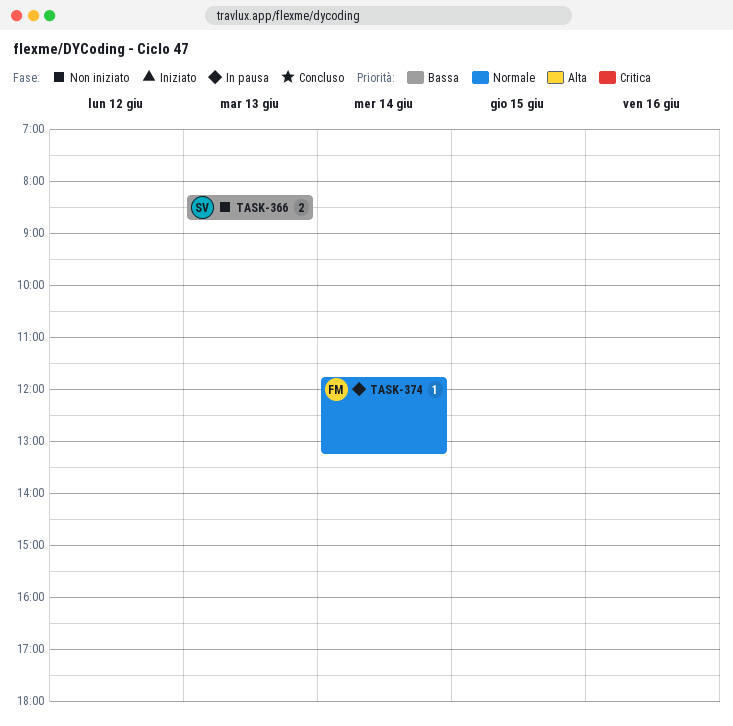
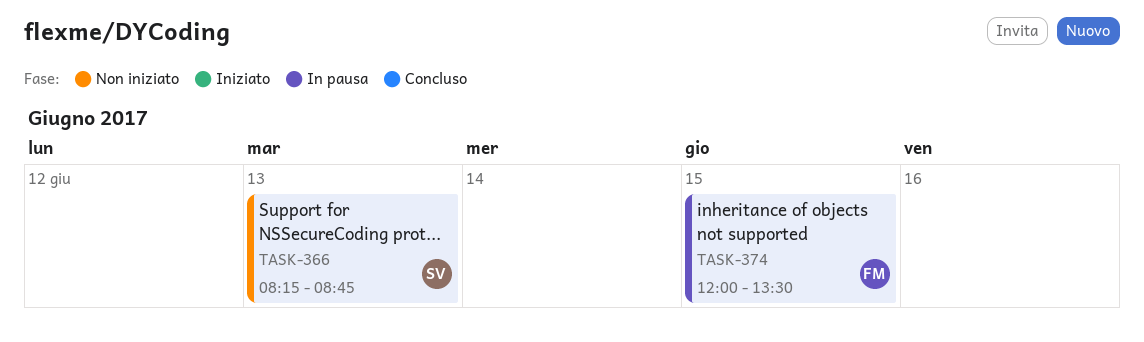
TASK-374, day: Jun 14 -> Jun 15
TASK-374, begins: 11:45 -> 12:00
TASK-374, ends: 13:15 -> 13:30

